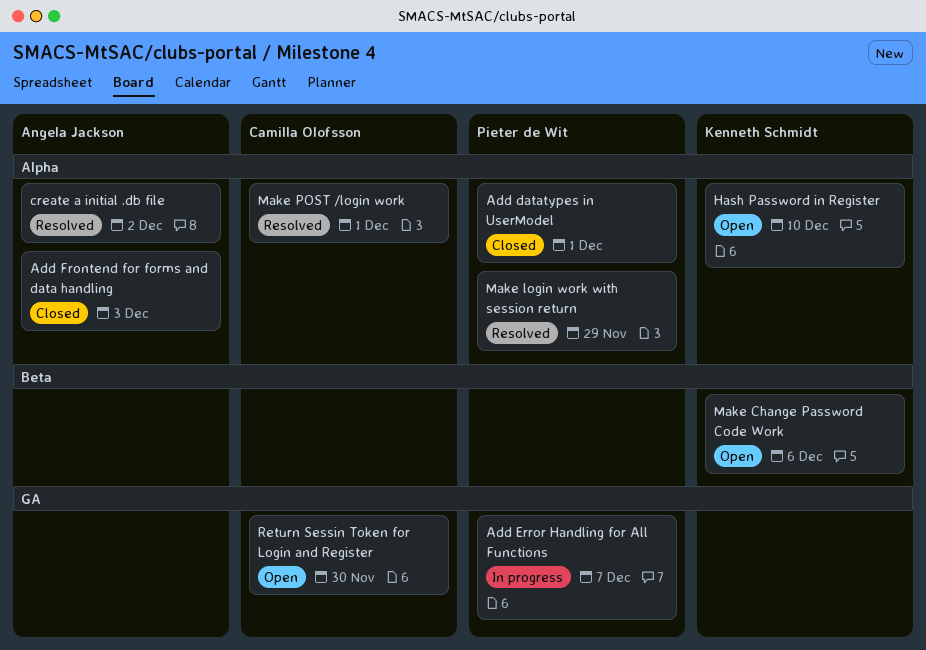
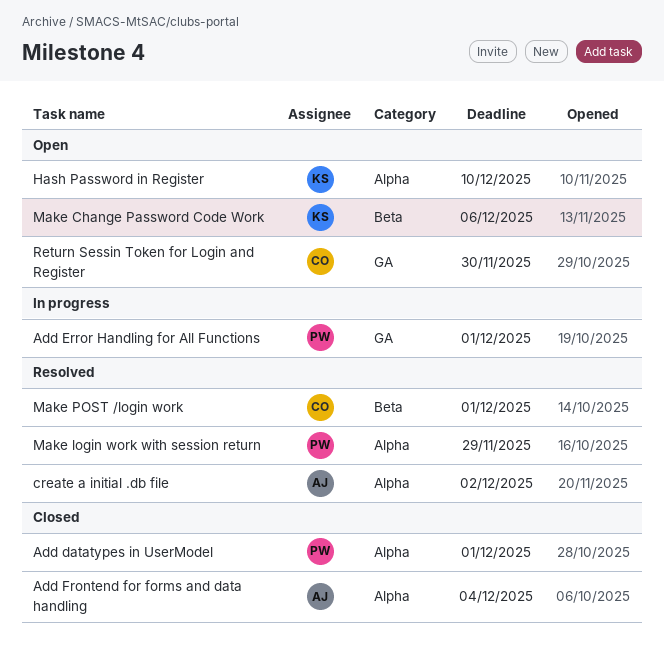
Add Error Handling for All Functions, due: Dec 7 -> Dec 1
Add Frontend for forms and data handling, due: Dec 3 -> Dec 4
Make POST /login work, label: Alpha -> Beta

